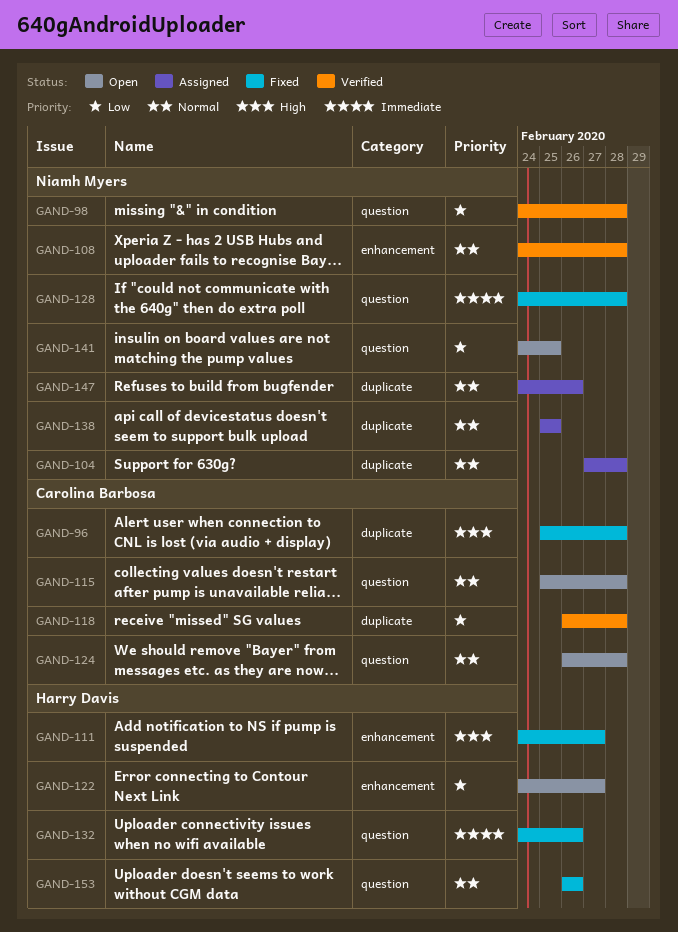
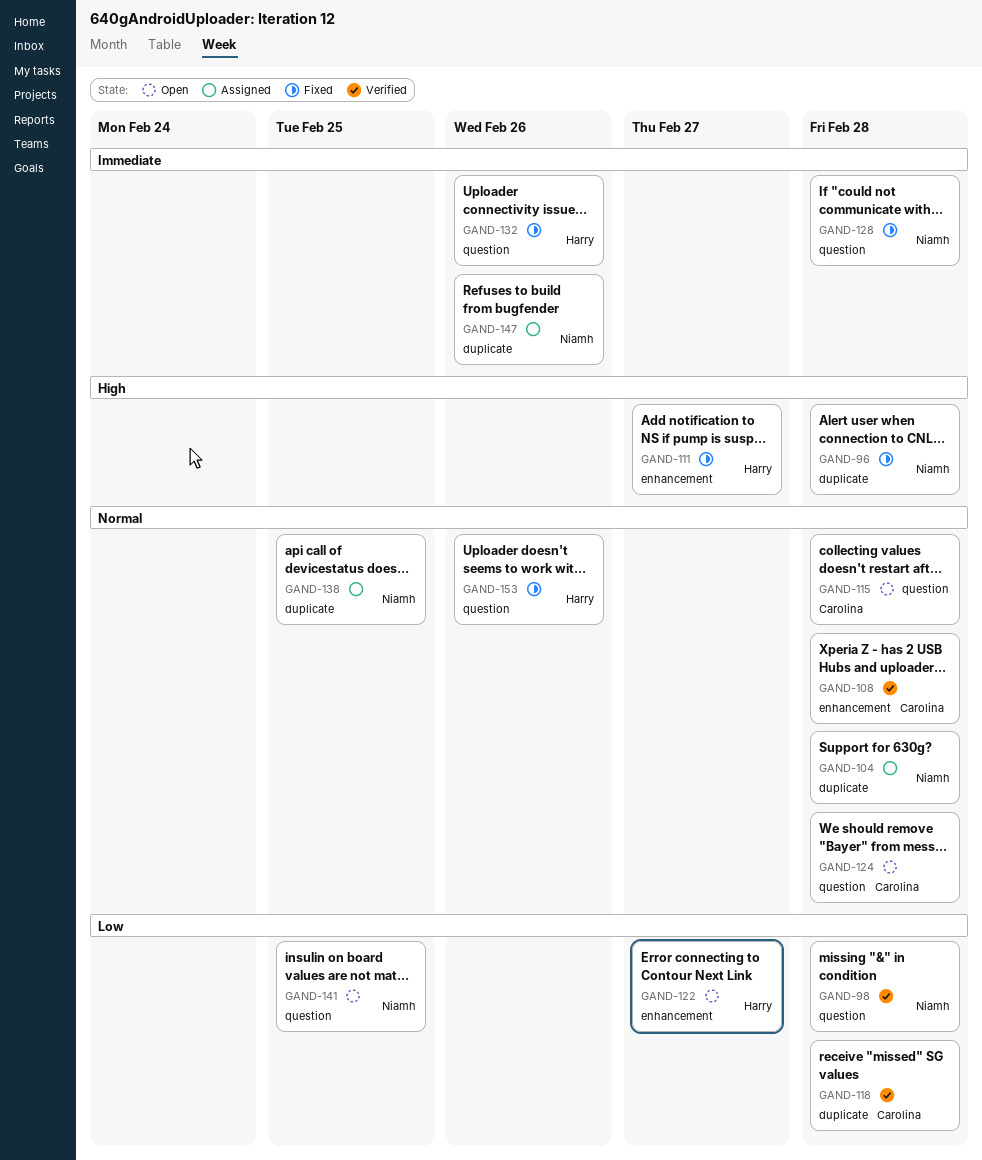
GAND-96, owner: Carolina Barbosa -> Niamh Myers
GAND-108, owner: Niamh Myers -> Carolina Barbosa
GAND-147, priority: Normal -> Immediate

